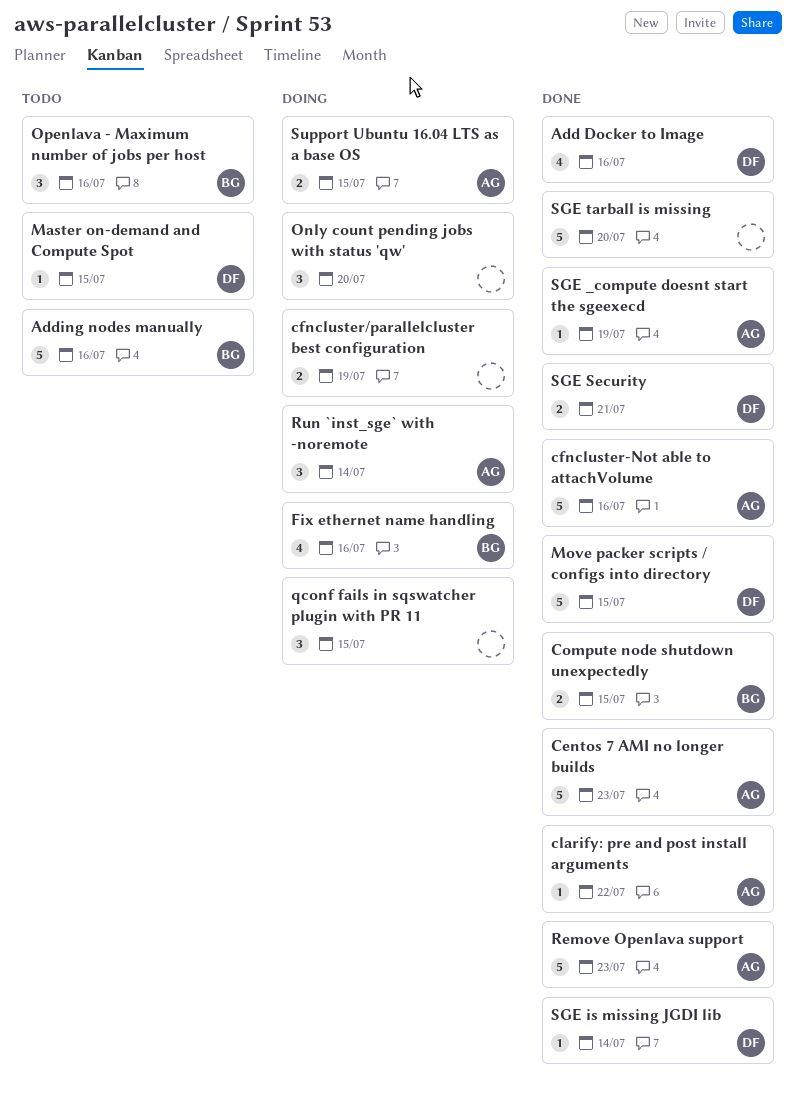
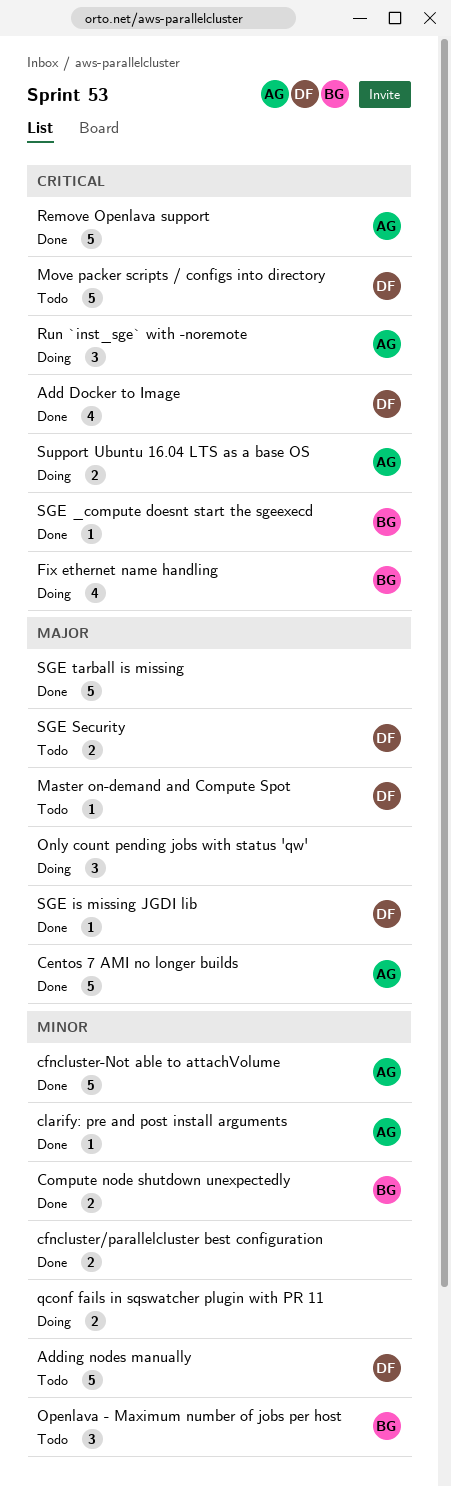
Adding nodes manually, owner: BG -> DF
cfncluster/parallelcluster best configuration, status: Doing -> Done
Move packer scripts / configs into directory, status: Done -> Todo
qconf fails in sqswatcher plugin with PR 11, estimate: 3 -> 2
SGE _compute doesnt start the sgeexecd, owner: AG -> BG
SGE Security, status: Done -> Todo

